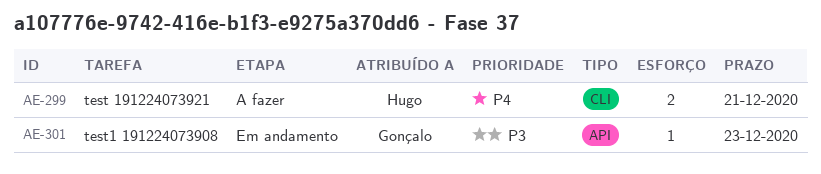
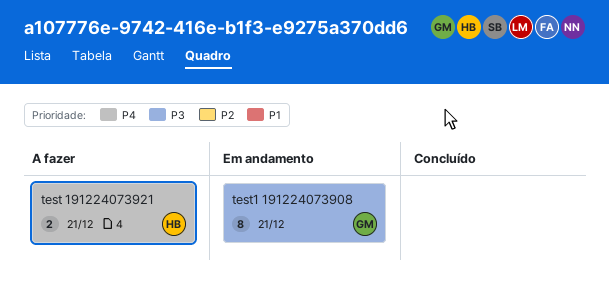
test1 191224073908, estimate: 1 -> 8
test1 191224073908, due: Dec 23 -> Dec 21

